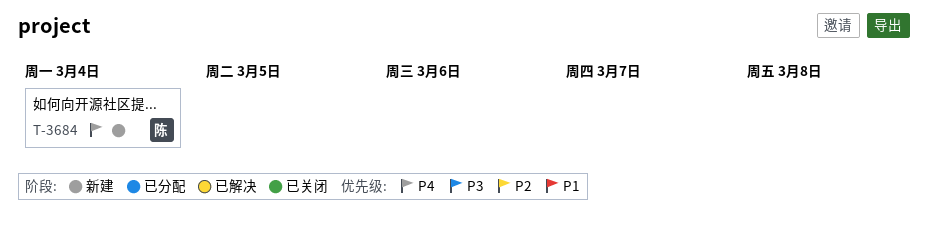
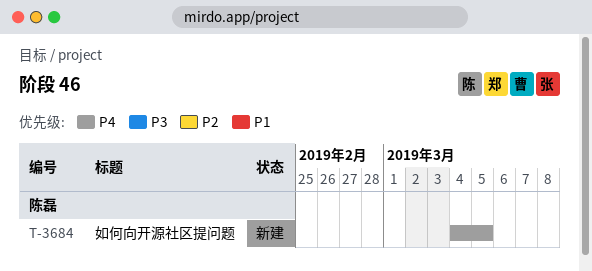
T-3684, due: Mar 4 -> Mar 5

